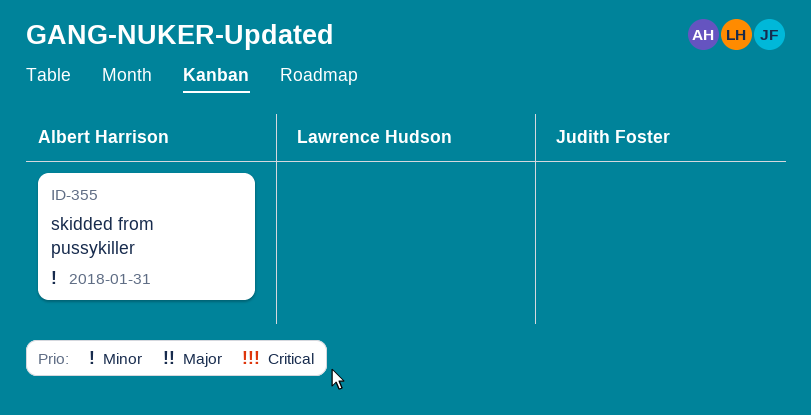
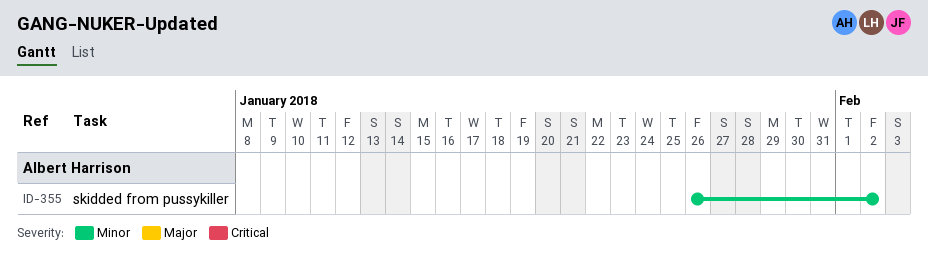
ID-355, due: Jan 31 -> Feb 2

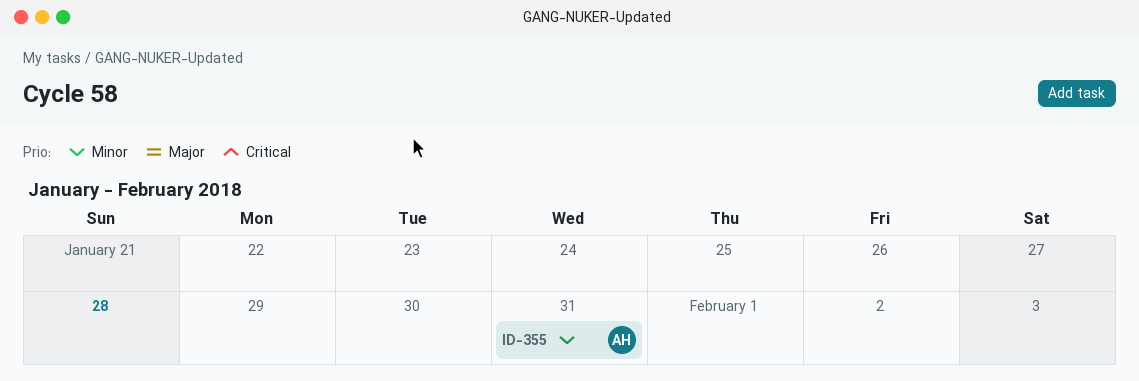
ID-355, due: Feb 2 -> Jan 31

